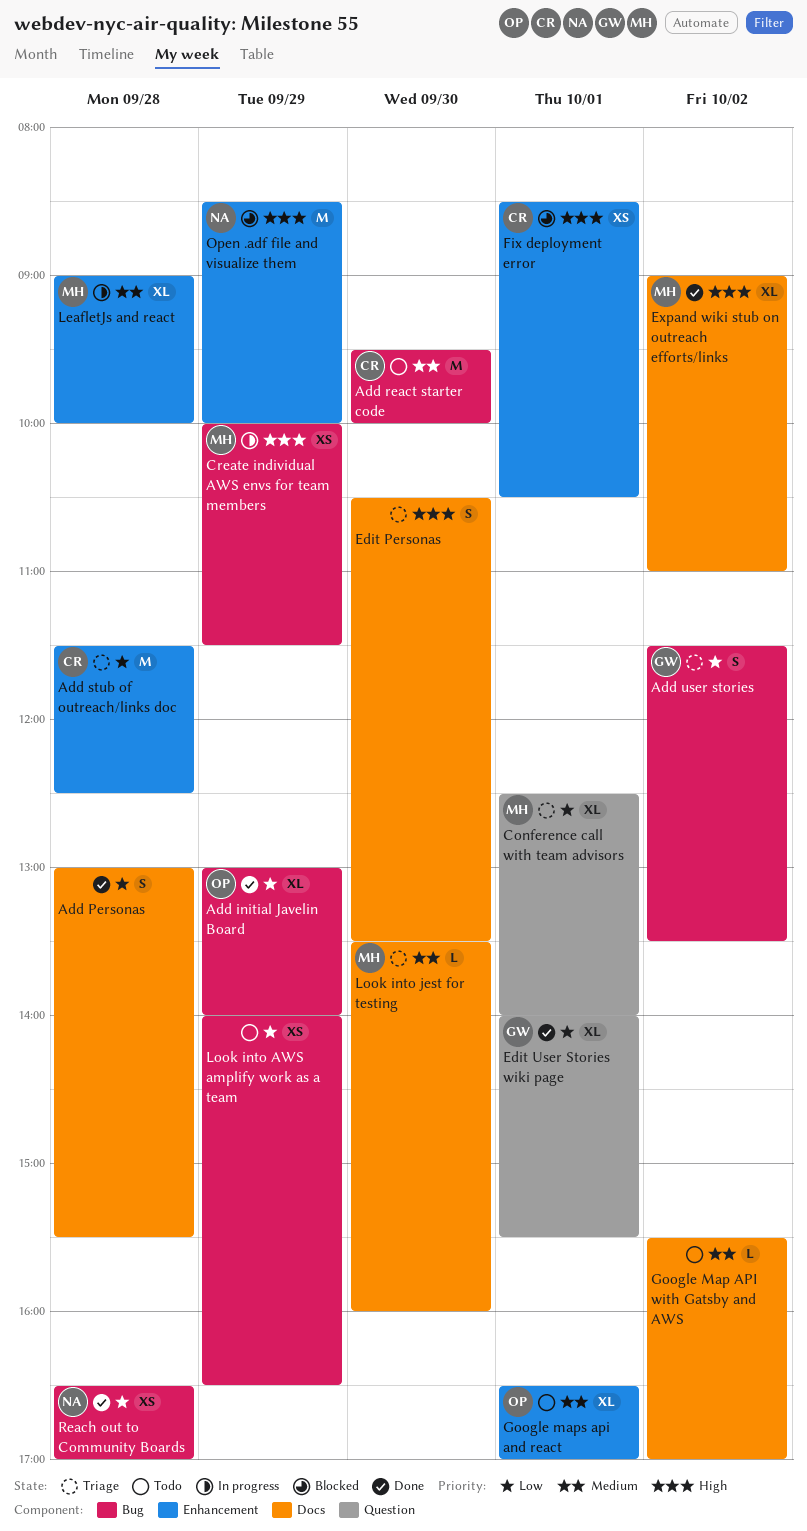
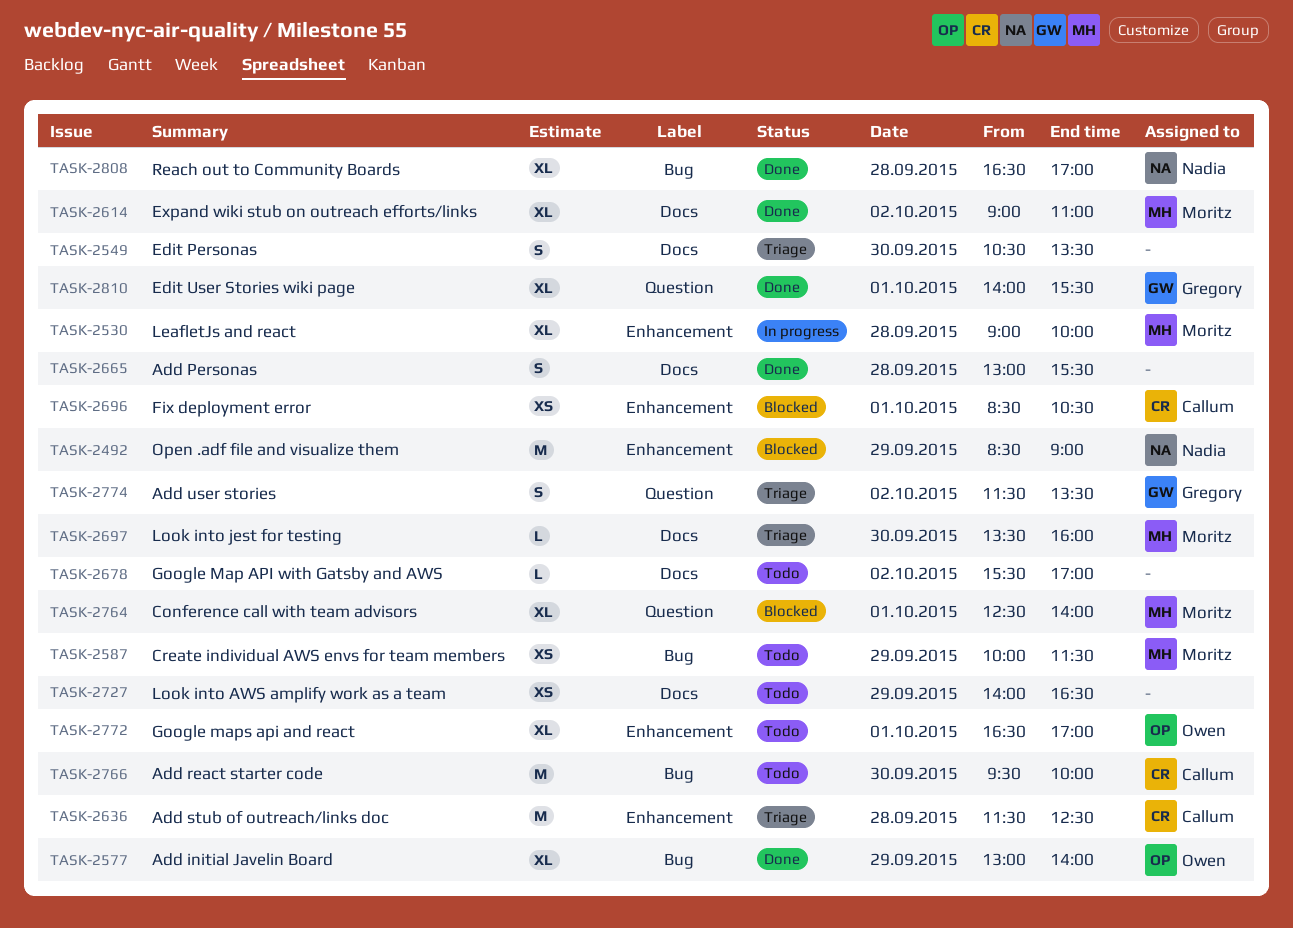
Add user stories, label: Bug -> Question
Conference call with team advisors, status: Triage -> Blocked
Create individual AWS envs for team members, status: In progress -> Todo
Look into AWS amplify work as a team, label: Bug -> Docs
Open .adf file and visualize them, ends: 10:00 -> 09:00
Reach out to Community Boards, estimate: XS -> XL

